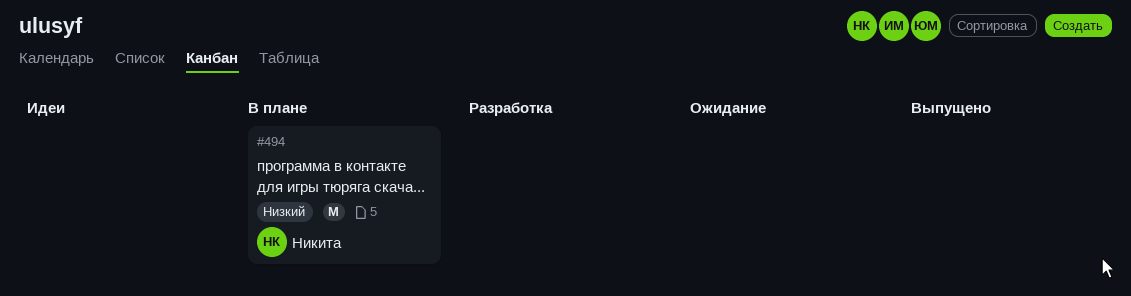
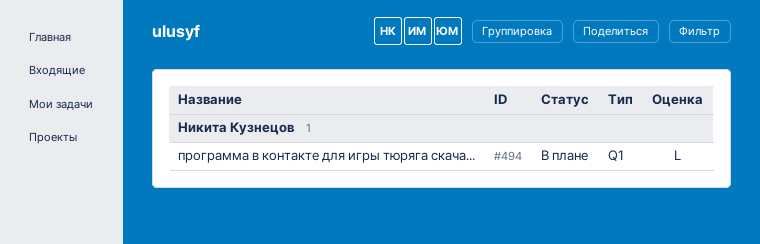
#494, estimate: M -> L

